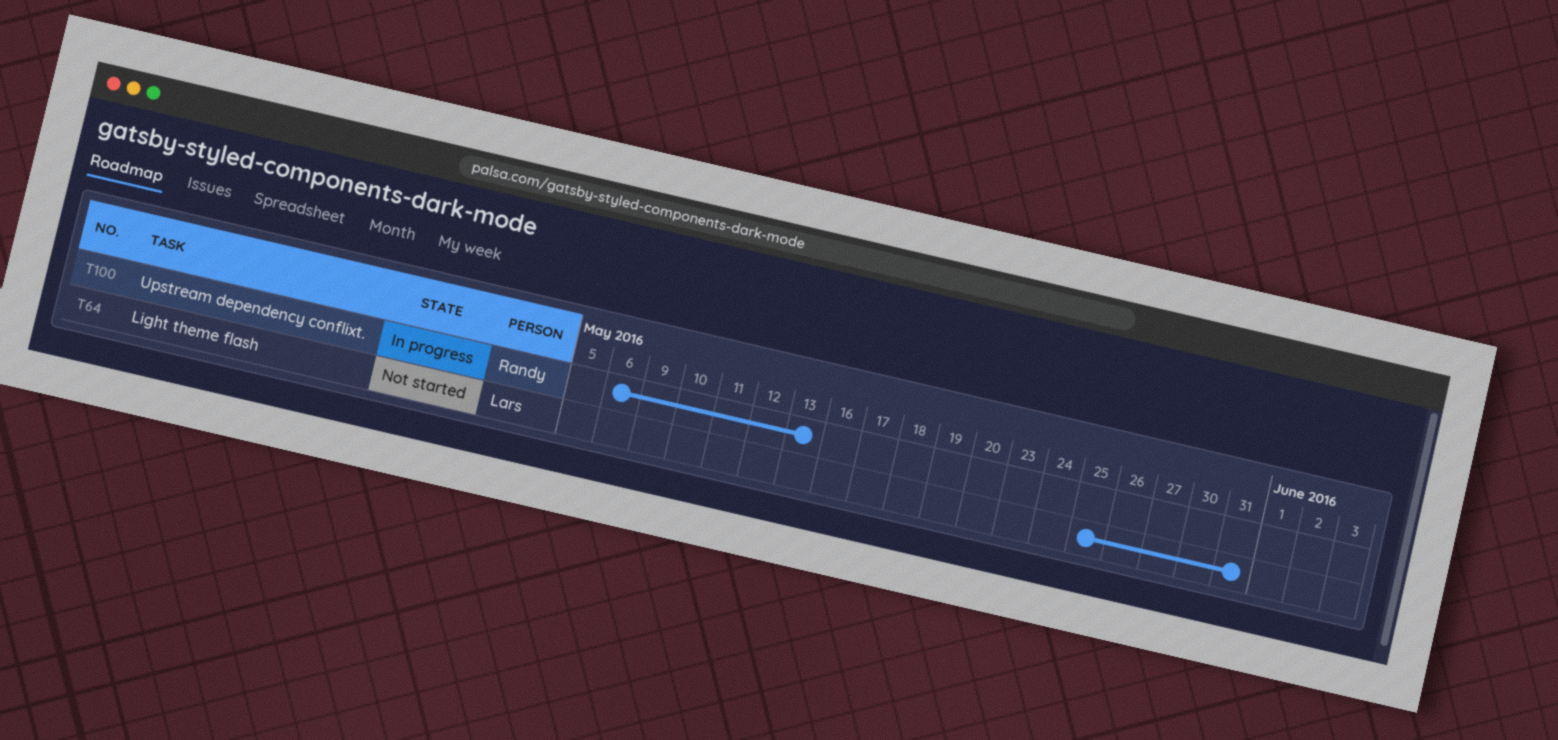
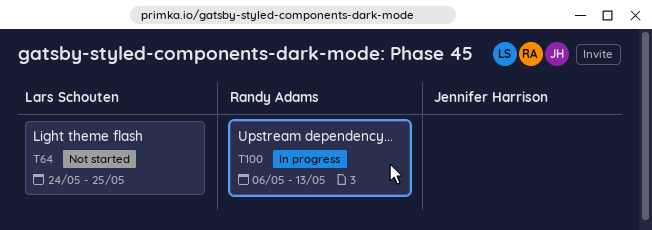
T64, start: May 25 -> May 24
T64, due: May 31 -> May 25

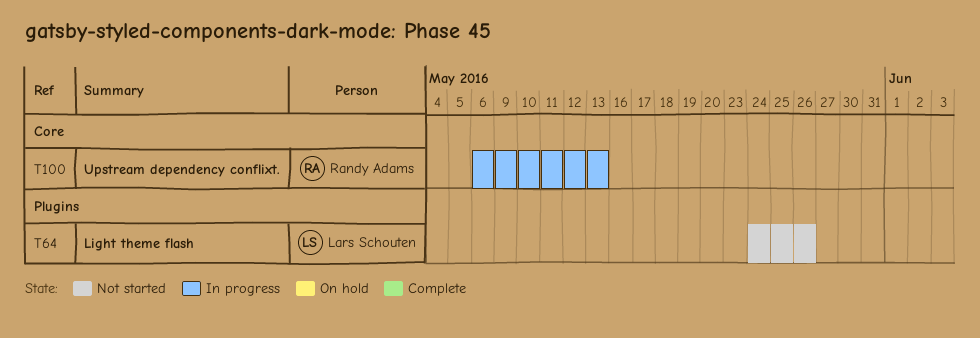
T64, due: May 25 -> May 26

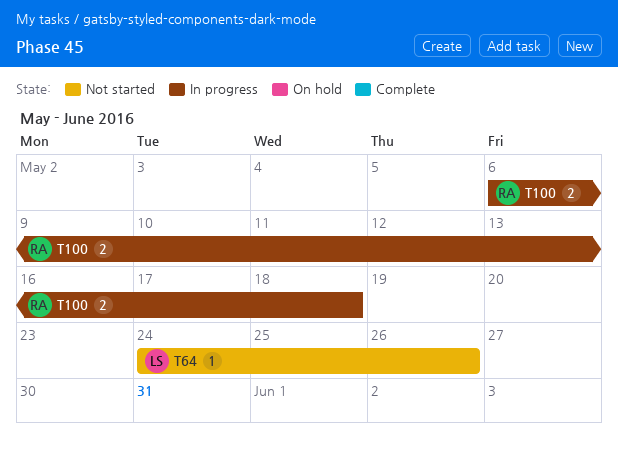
T100, due: May 13 -> May 18

